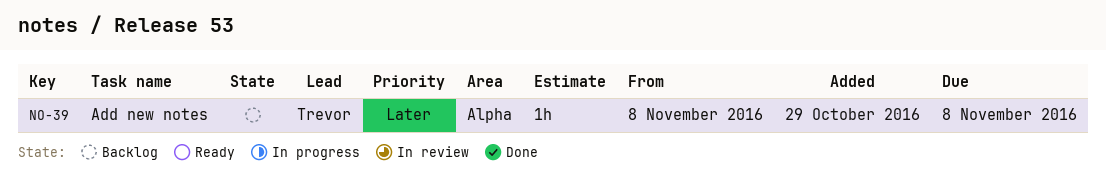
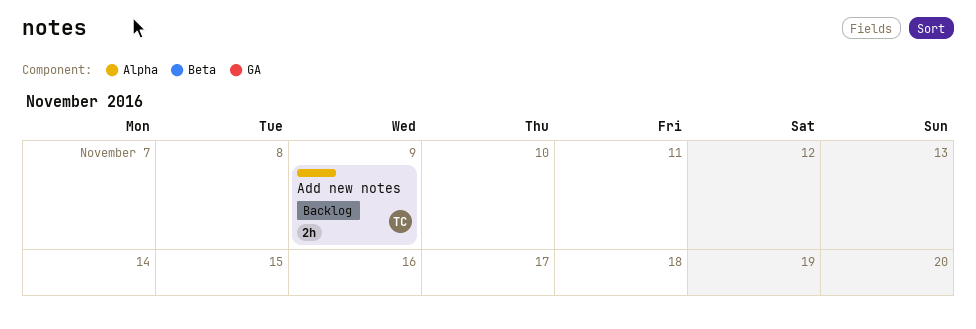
Add new notes, estimate: 1h -> 2h
Add new notes, due: Nov 8 -> Nov 9

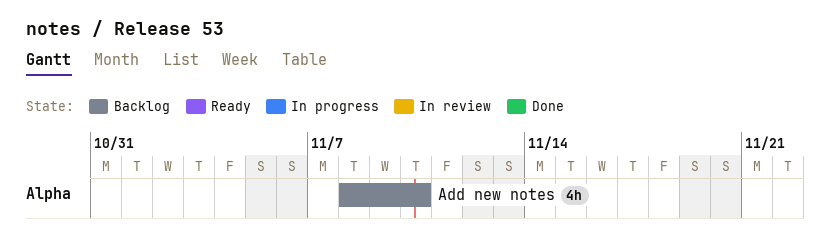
Add new notes, estimate: 2h -> 4h
Add new notes, due: Nov 9 -> Nov 10

